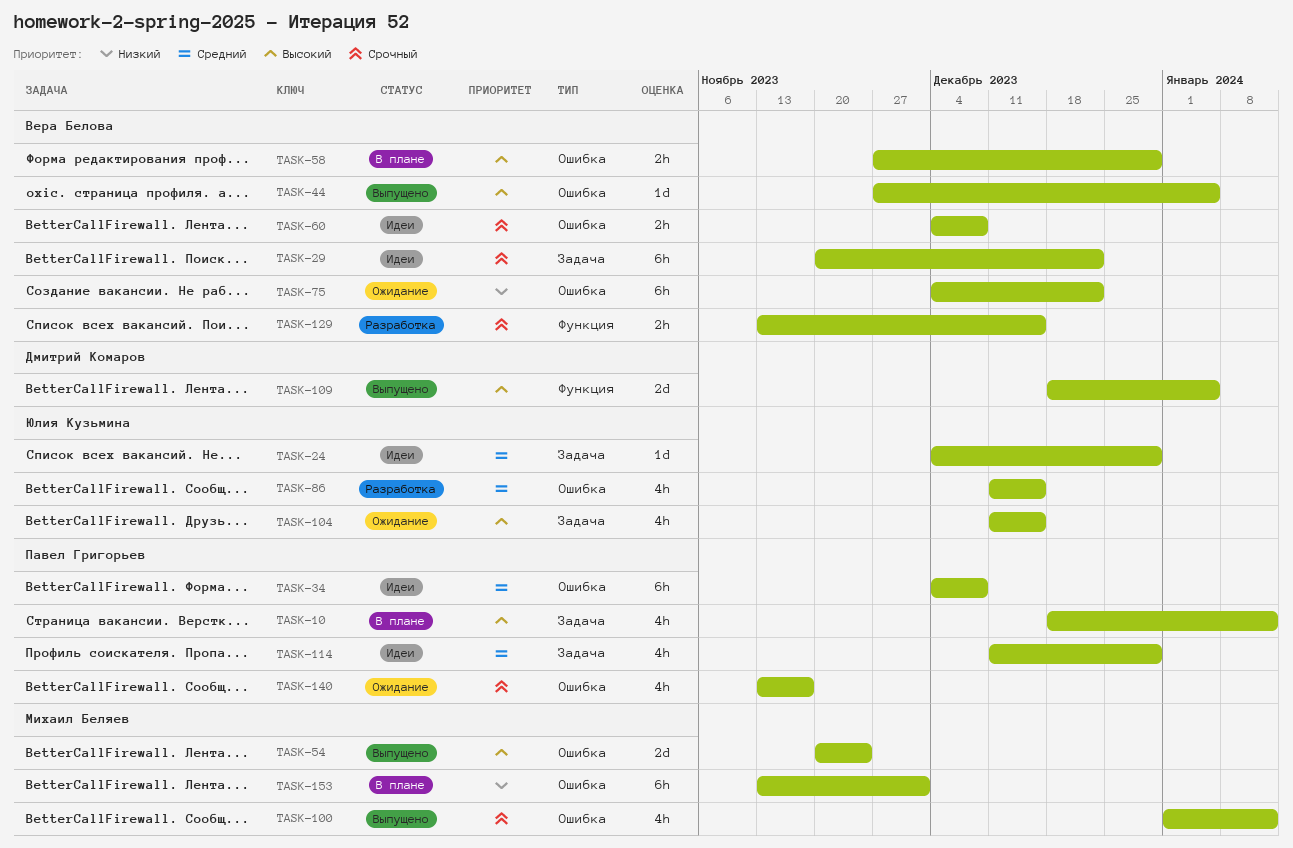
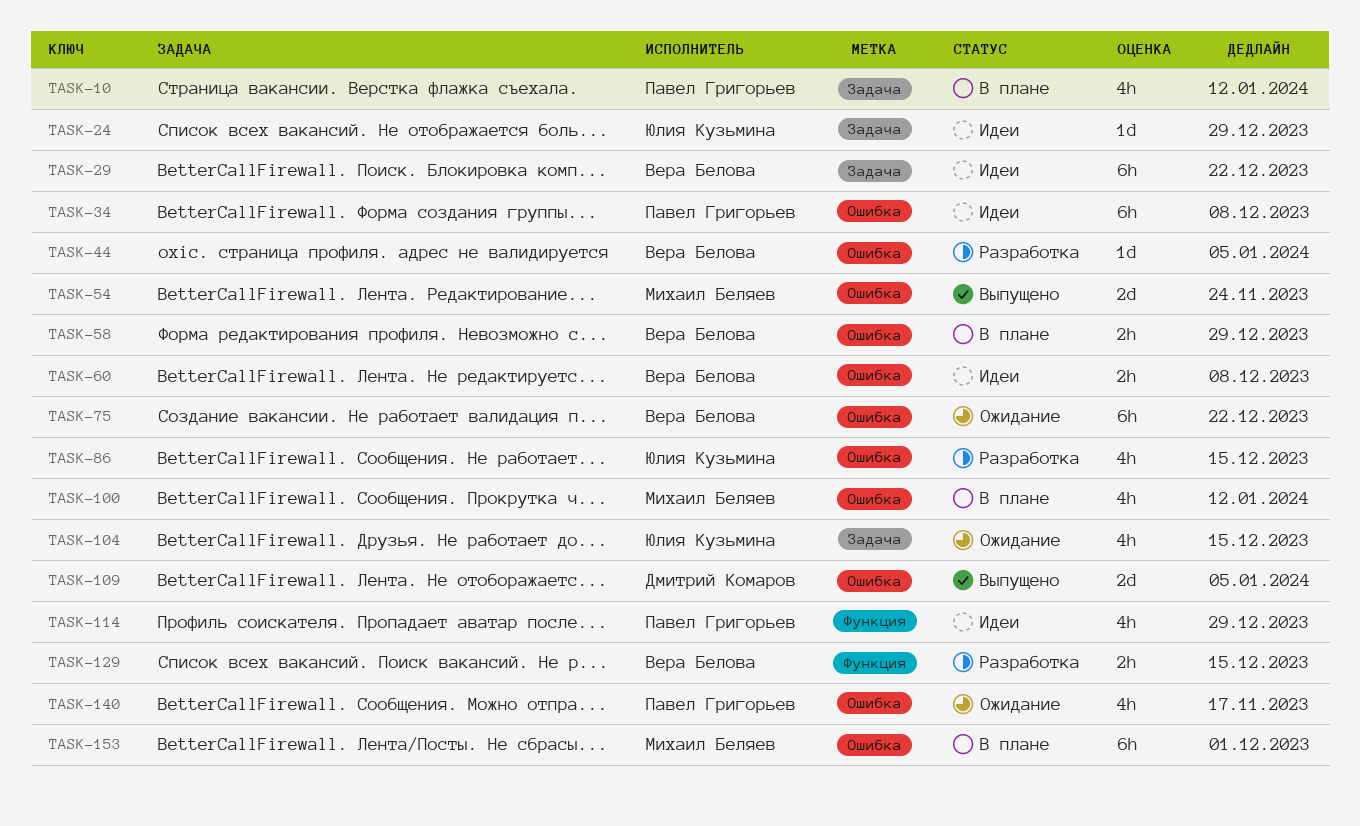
TASK-44, status: Выпущено -> Разработка
TASK-100, status: Выпущено -> В плане
TASK-109, label: Функция -> Ошибка
TASK-114, label: Задача -> Функция

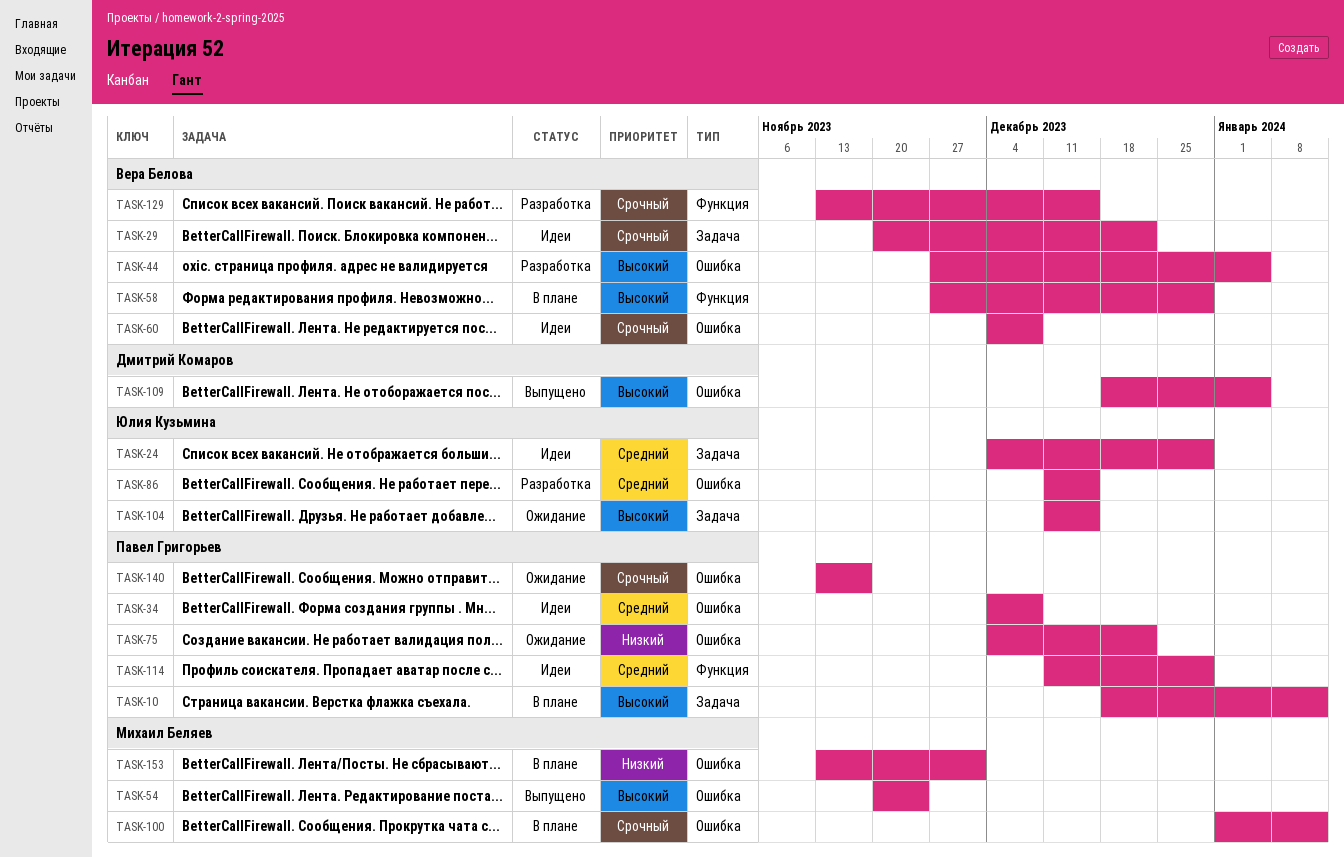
TASK-58, label: Ошибка -> Функция
TASK-75, owner: Вера Белова -> Павел Григорьев

